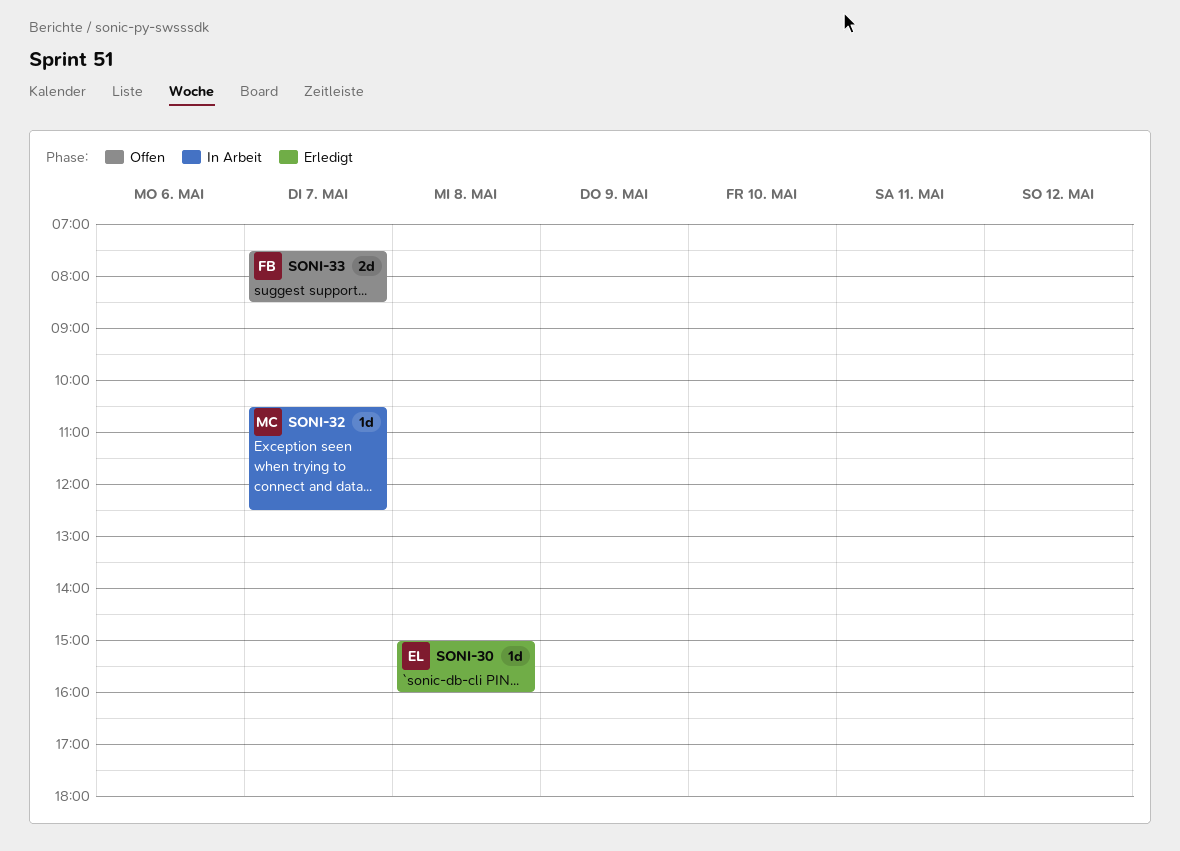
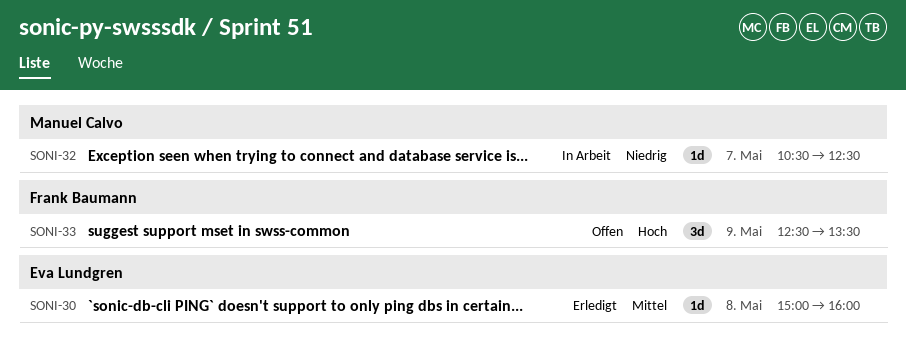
SONI-33, estimate: 2d -> 3d
SONI-33, day: May 7 -> May 9
SONI-33, begins: 07:30 -> 12:30
SONI-33, ends: 08:30 -> 13:30

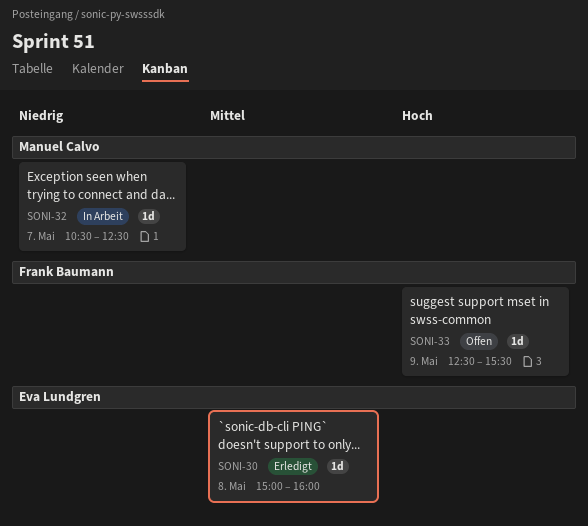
SONI-33, estimate: 3d -> 1d
SONI-33, ends: 13:30 -> 15:30

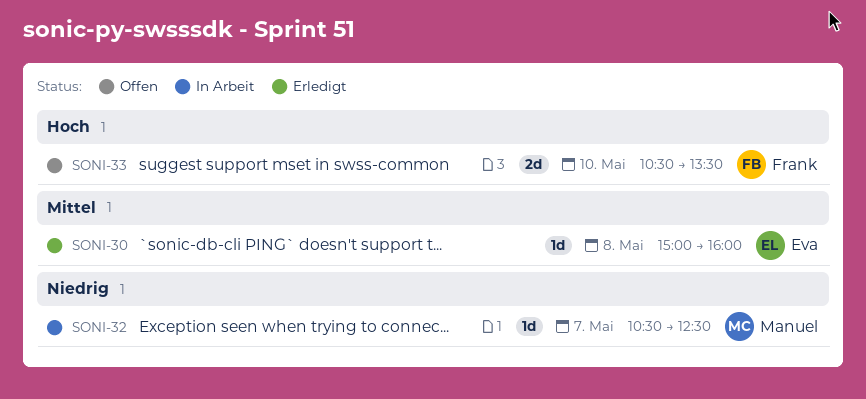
SONI-33, estimate: 1d -> 2d
SONI-33, day: May 9 -> May 10
SONI-33, begins: 12:30 -> 10:30
SONI-33, ends: 15:30 -> 13:30

